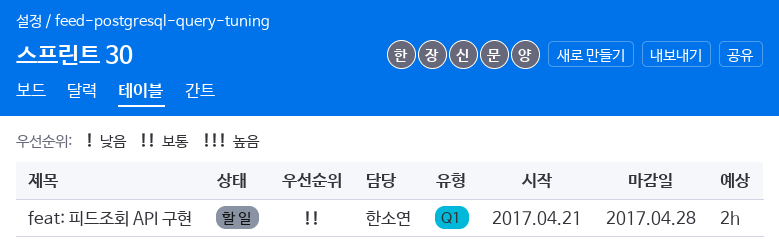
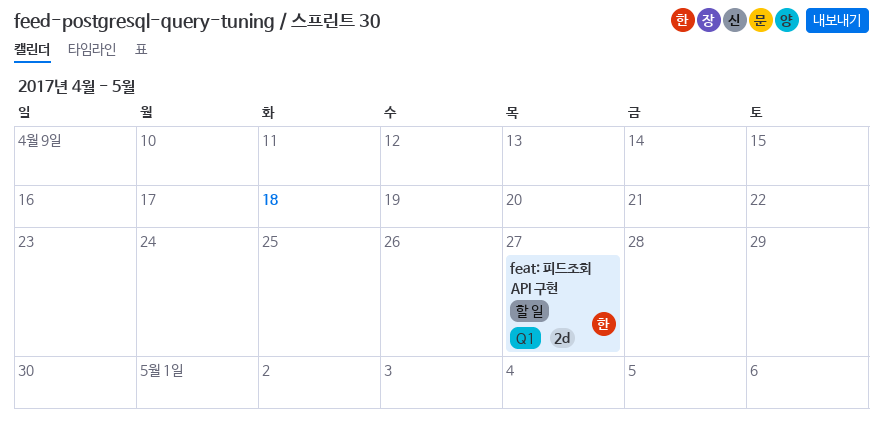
feat: 피드조회 API 구현, estimate: 2h -> 2d
feat: 피드조회 API 구현, due: Apr 28 -> Apr 27

